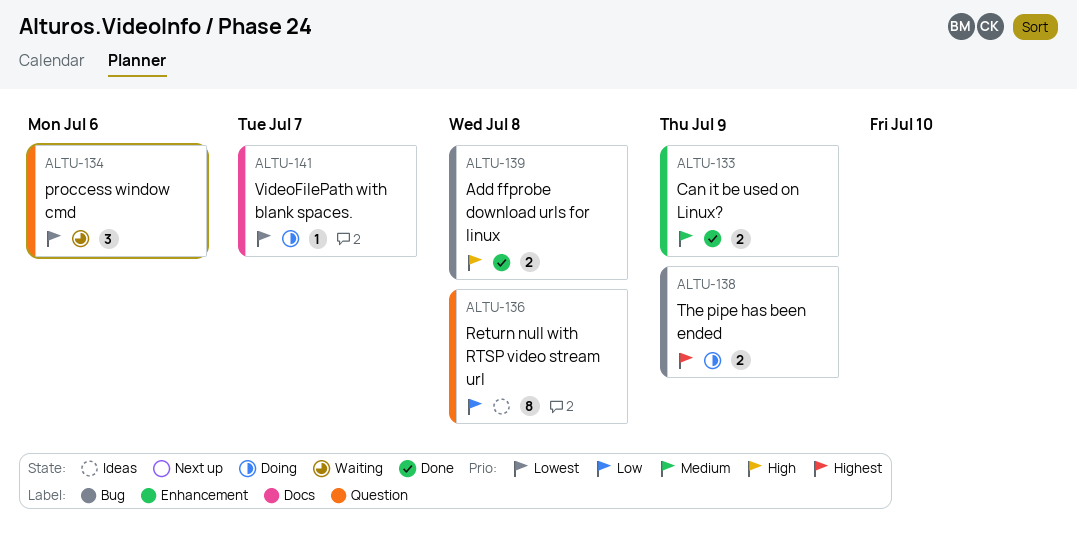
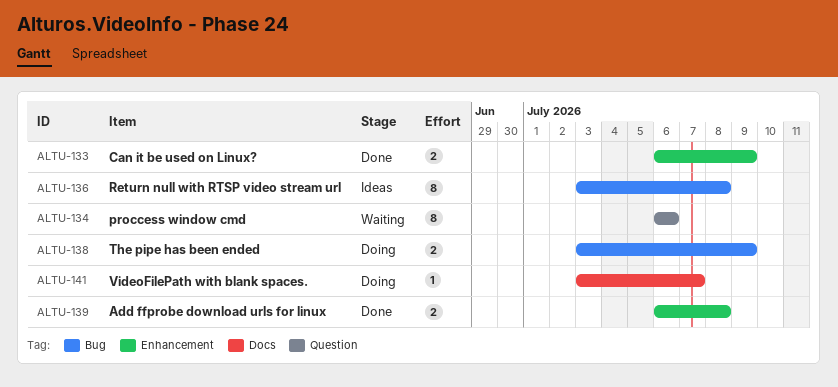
ALTU-134, estimate: 3 -> 8
ALTU-136, label: Question -> Bug
ALTU-139, label: Bug -> Enhancement

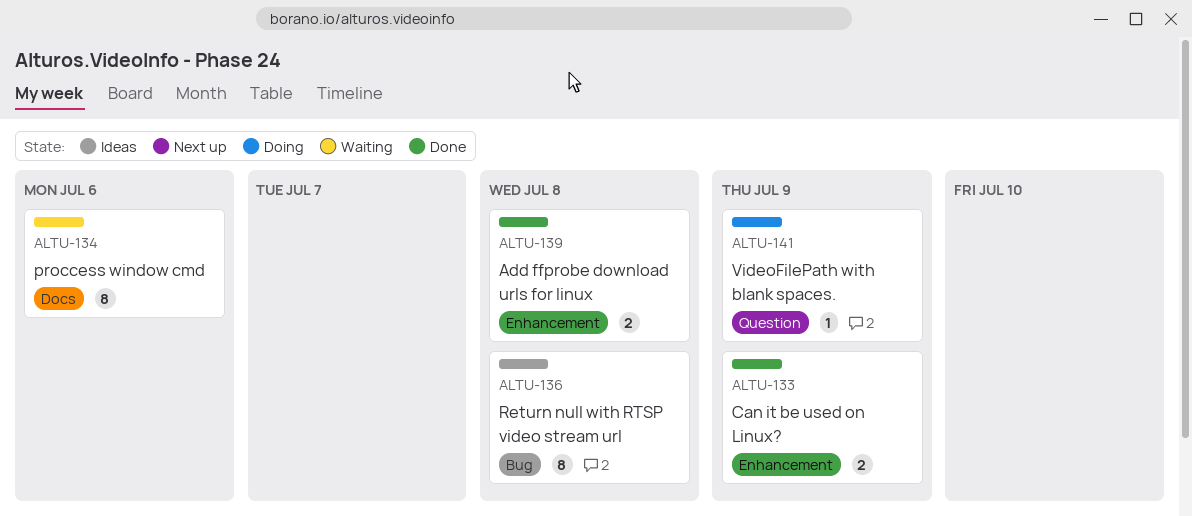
ALTU-134, label: Question -> Docs
ALTU-138: present -> none
ALTU-141, label: Docs -> Question
ALTU-141, due: Jul 7 -> Jul 9

